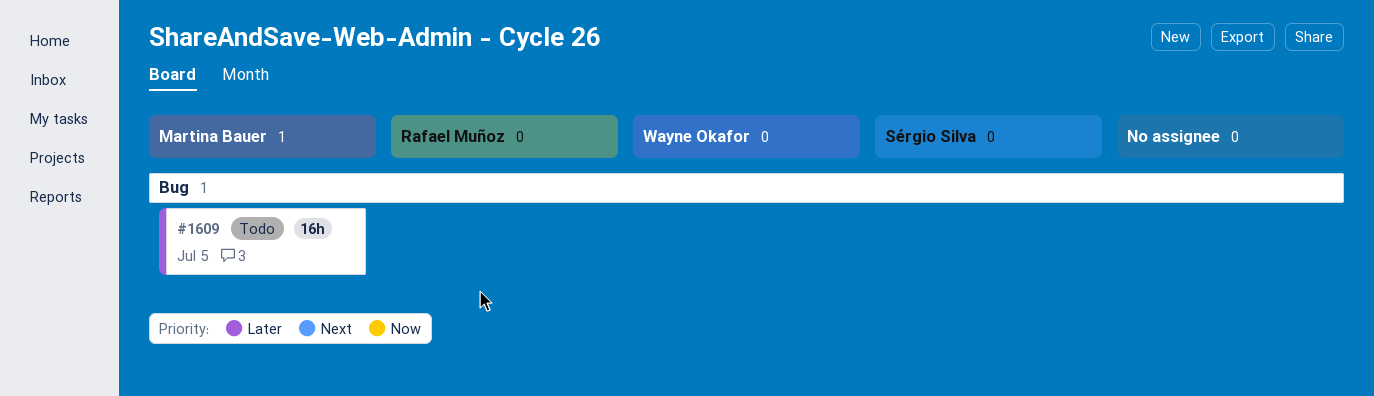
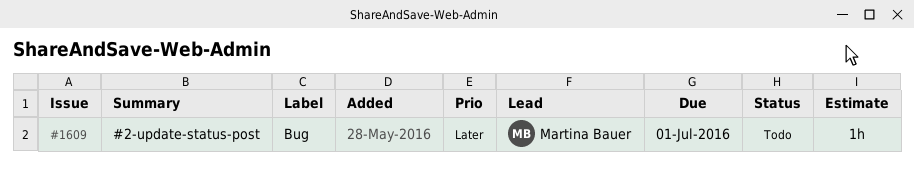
#1609, estimate: 16h -> 1h
#1609, due: Jul 5 -> Jul 1

